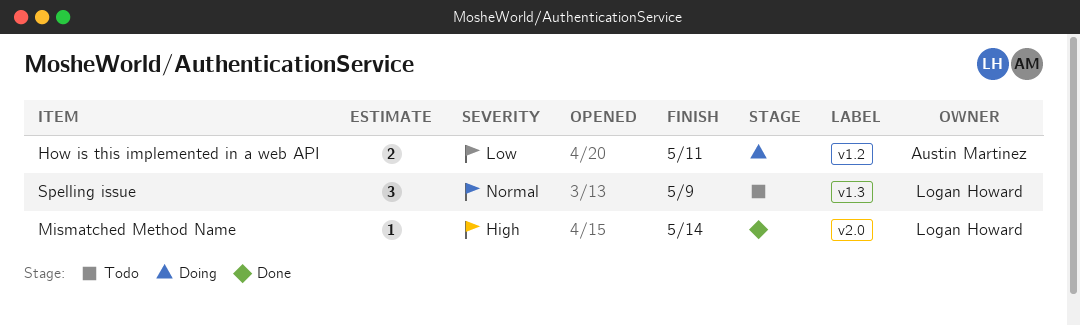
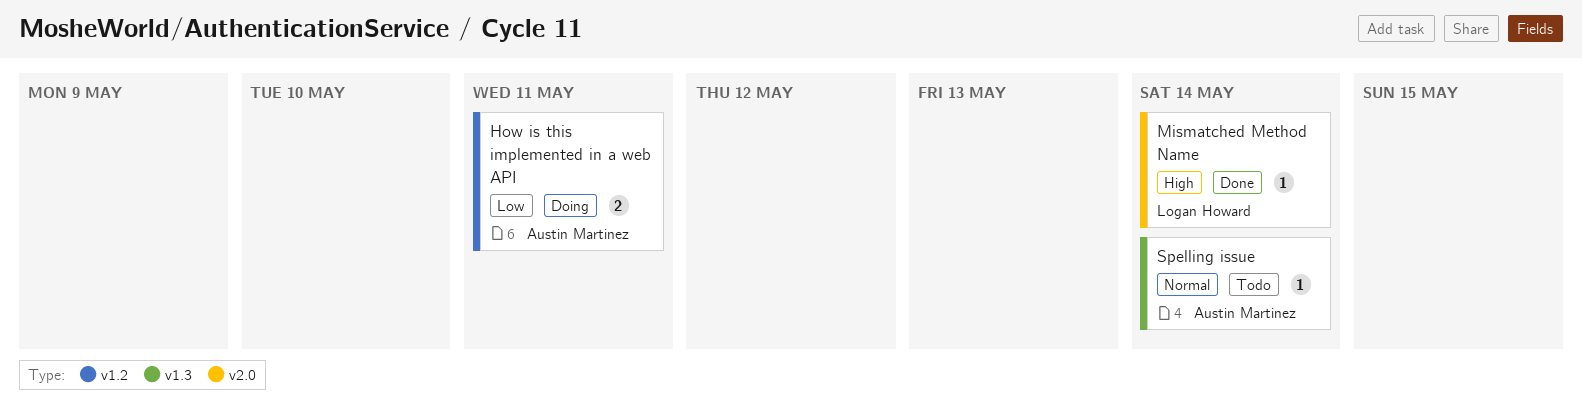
Spelling issue, owner: Logan Howard -> Austin Martinez
Spelling issue, estimate: 3 -> 1
Spelling issue, due: May 9 -> May 14

